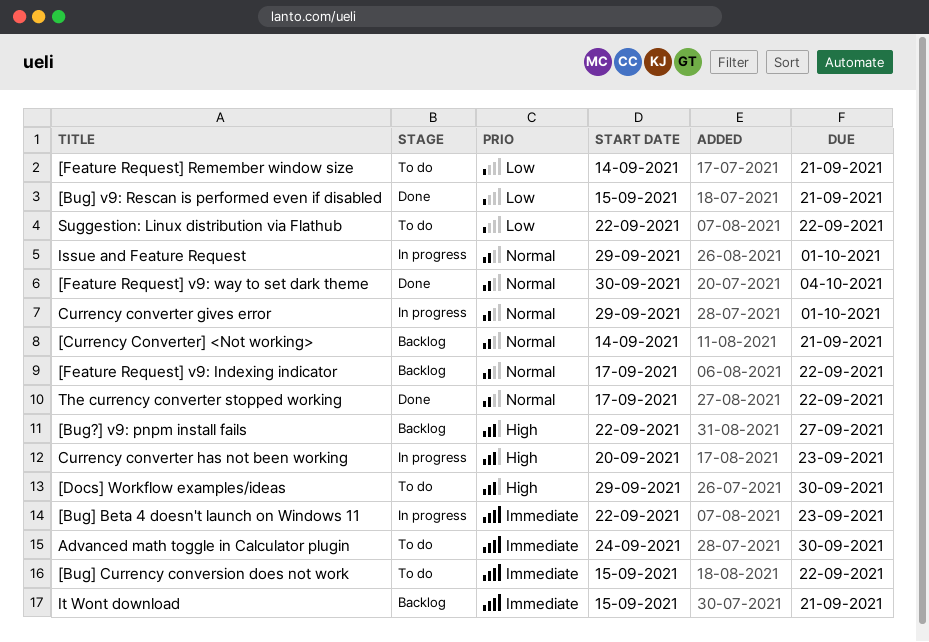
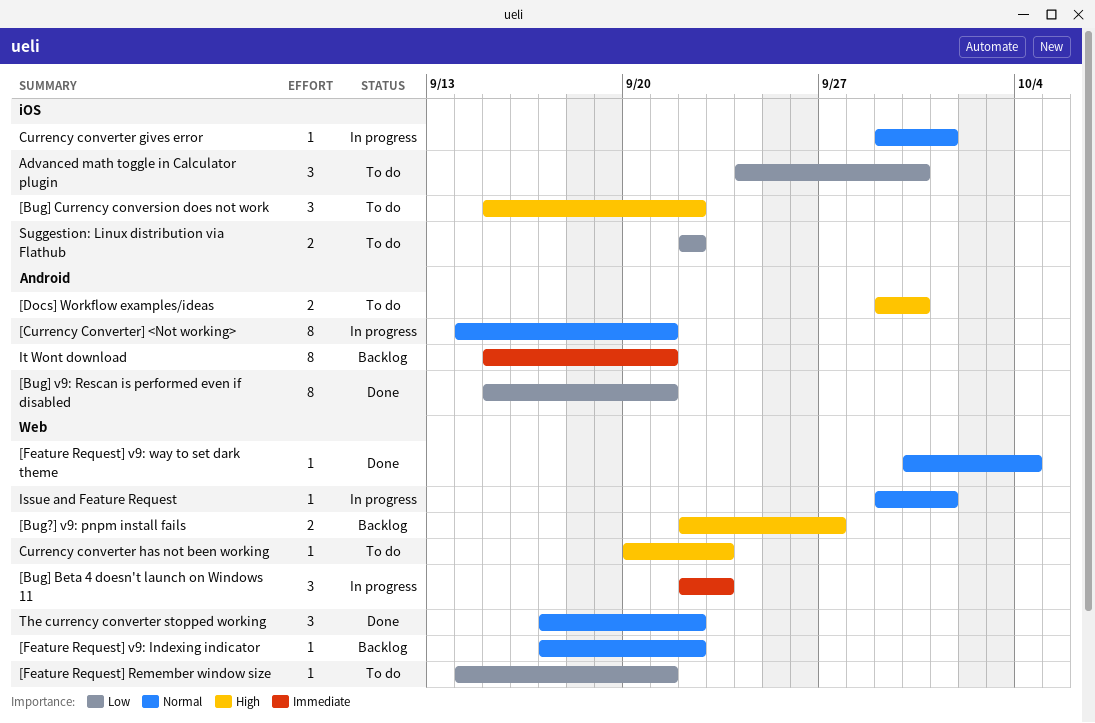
[Bug] Currency conversion does not work, priority: Immediate -> High
[Currency Converter] <Not working>, status: Backlog -> In progress
Advanced math toggle in Calculator plugin, priority: Immediate -> Low
Currency converter has not been working, status: In progress -> To do

